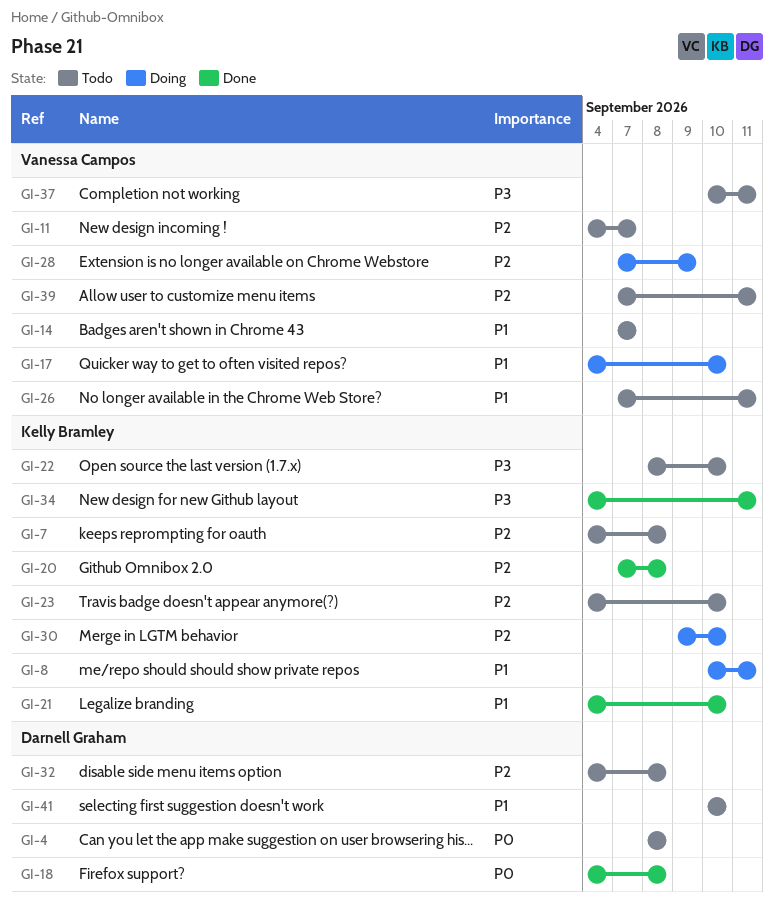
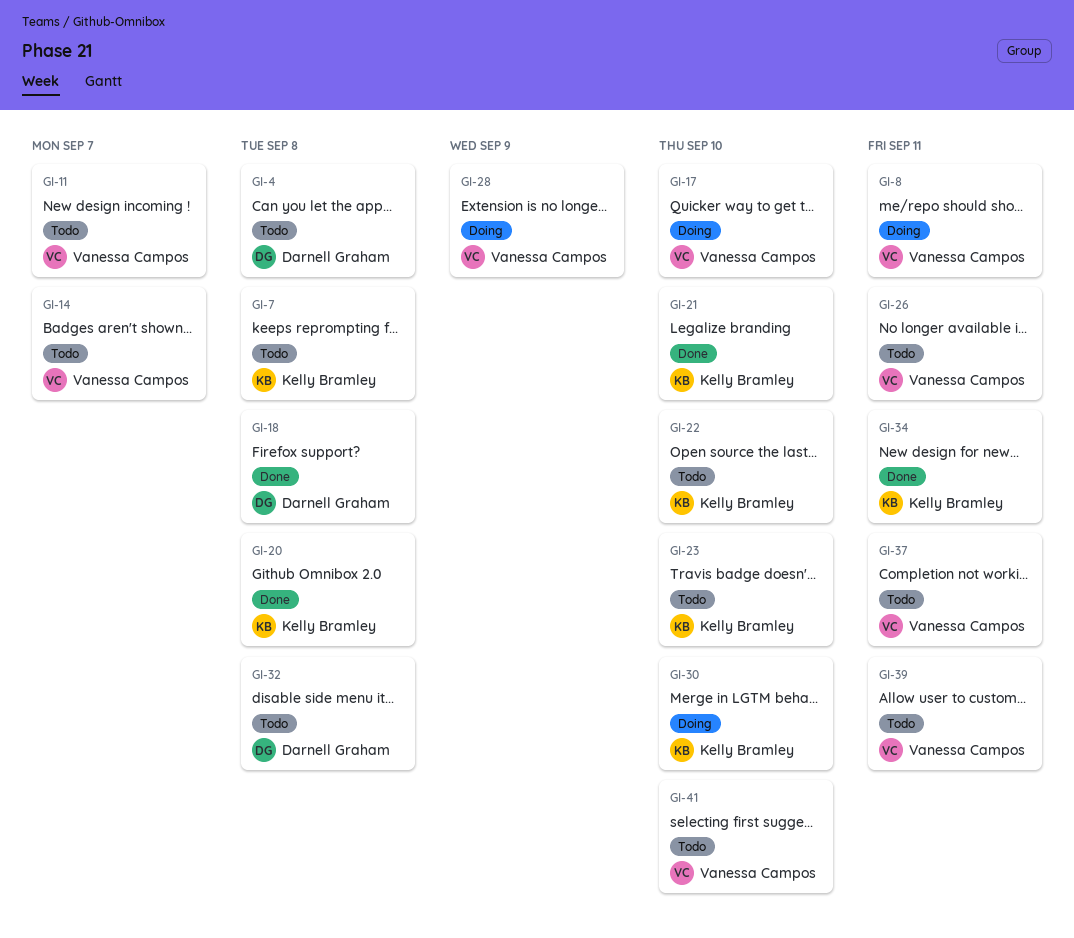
GI-8, owner: Kelly Bramley -> Vanessa Campos
GI-41, owner: Darnell Graham -> Vanessa Campos

